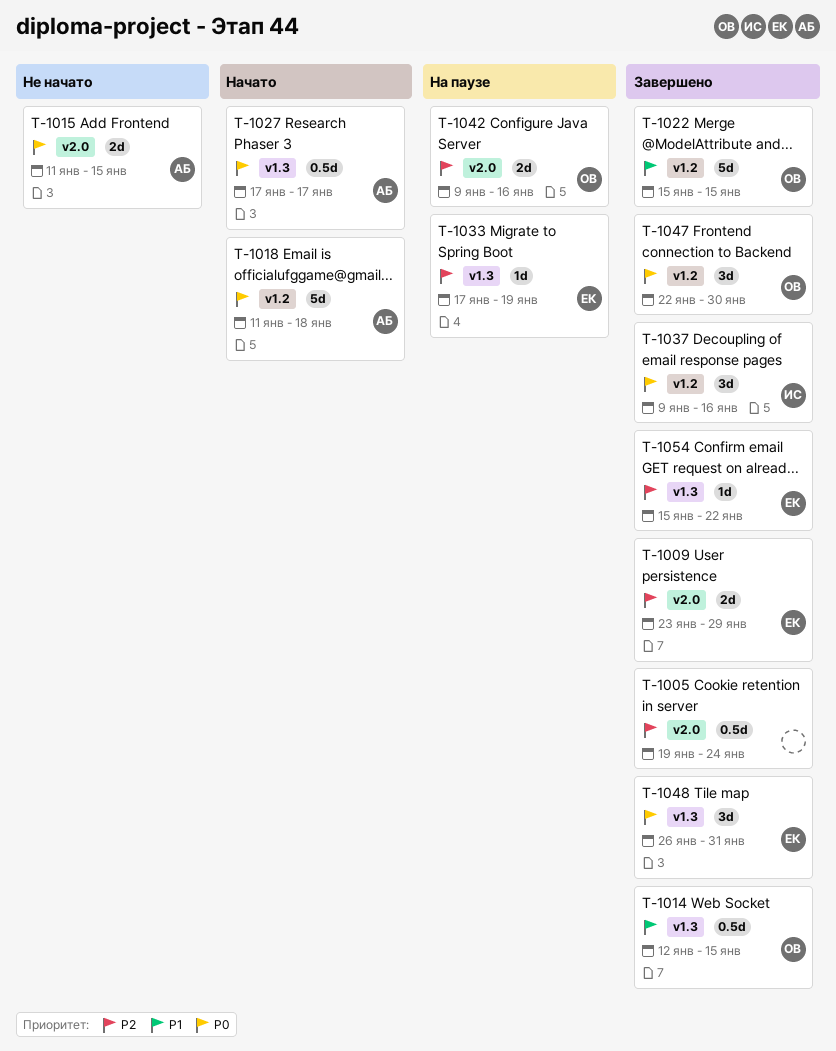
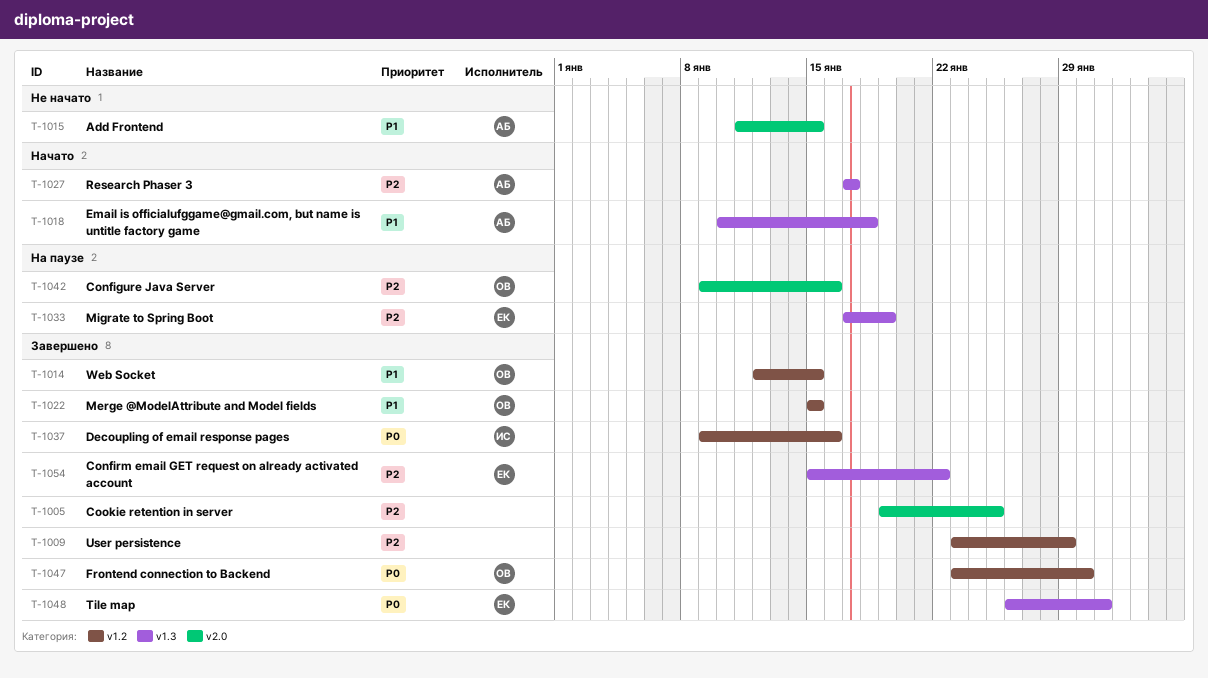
T-1005, due: Jan 24 -> Jan 25
T-1009, owner: ЕК -> none
T-1009, label: v2.0 -> v1.2
T-1014, label: v1.3 -> v1.2
T-1015, priority: P0 -> P1
T-1018, priority: P0 -> P1
T-1018, label: v1.2 -> v1.3
T-1018, start: Jan 11 -> Jan 10
T-1027, priority: P0 -> P2
T-1047, start: Jan 22 -> Jan 23

